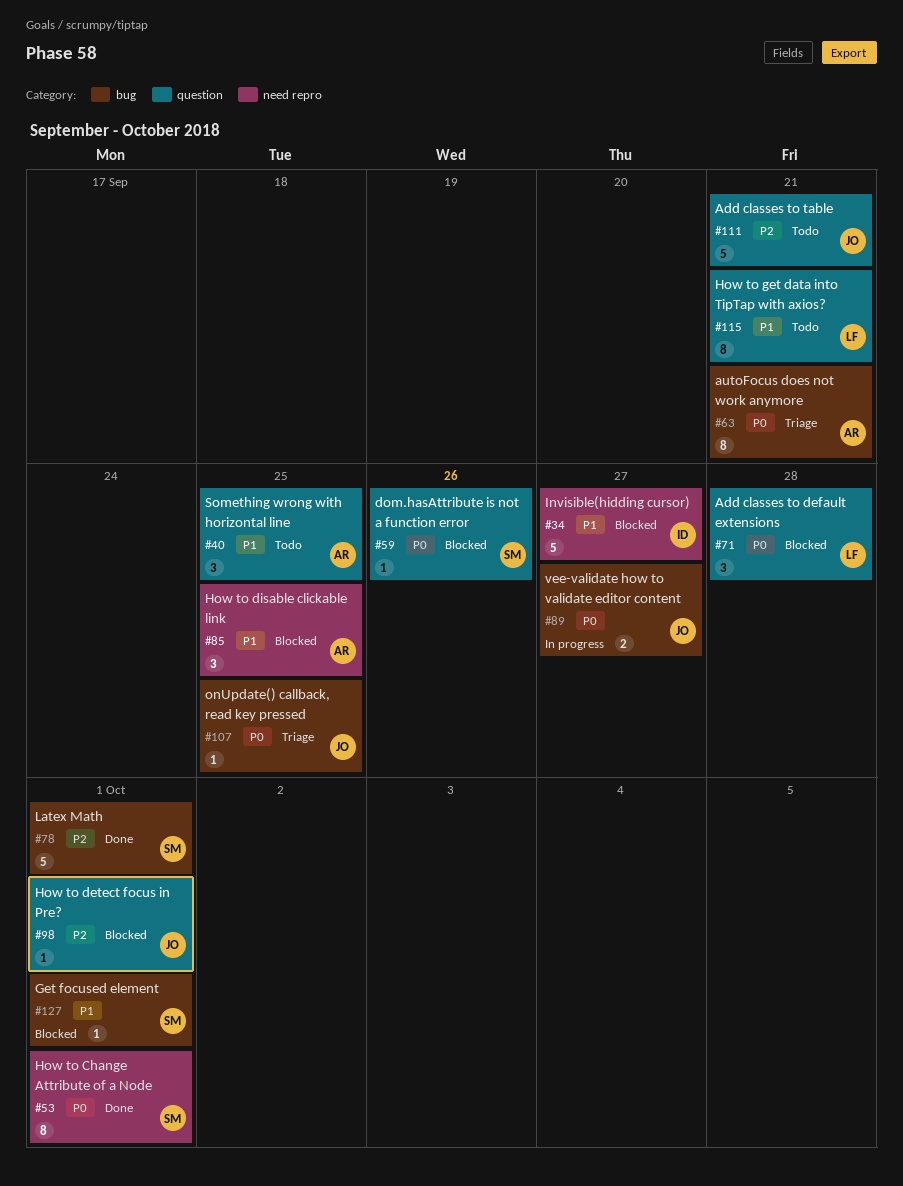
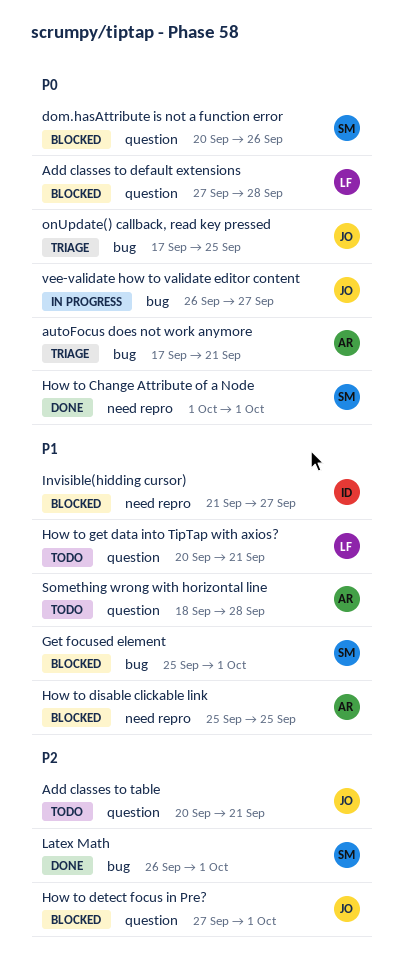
Something wrong with horizontal line, due: Sep 25 -> Sep 28

